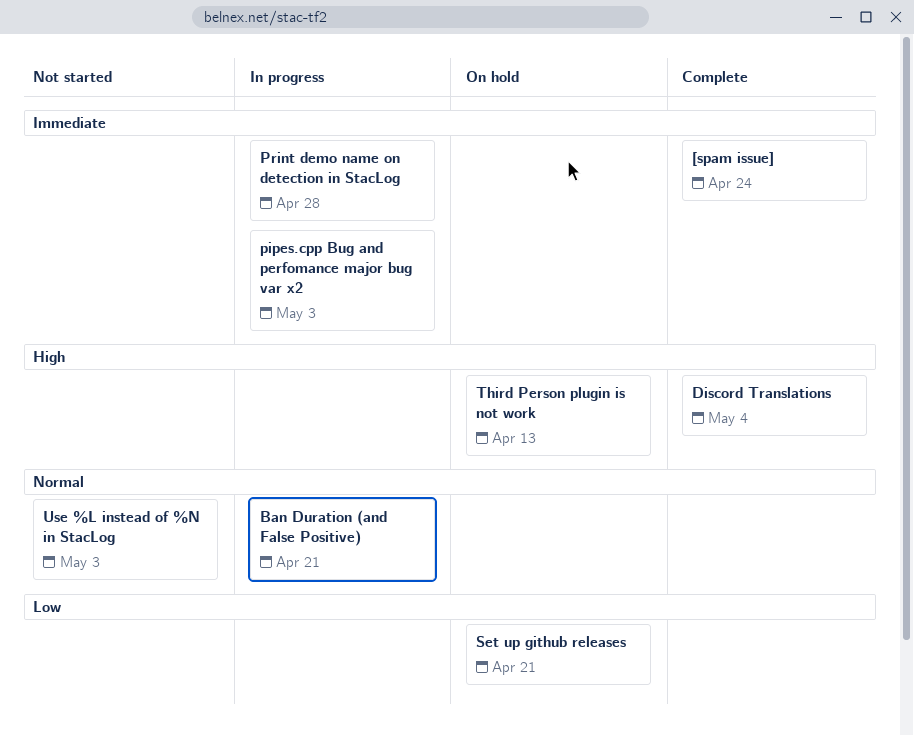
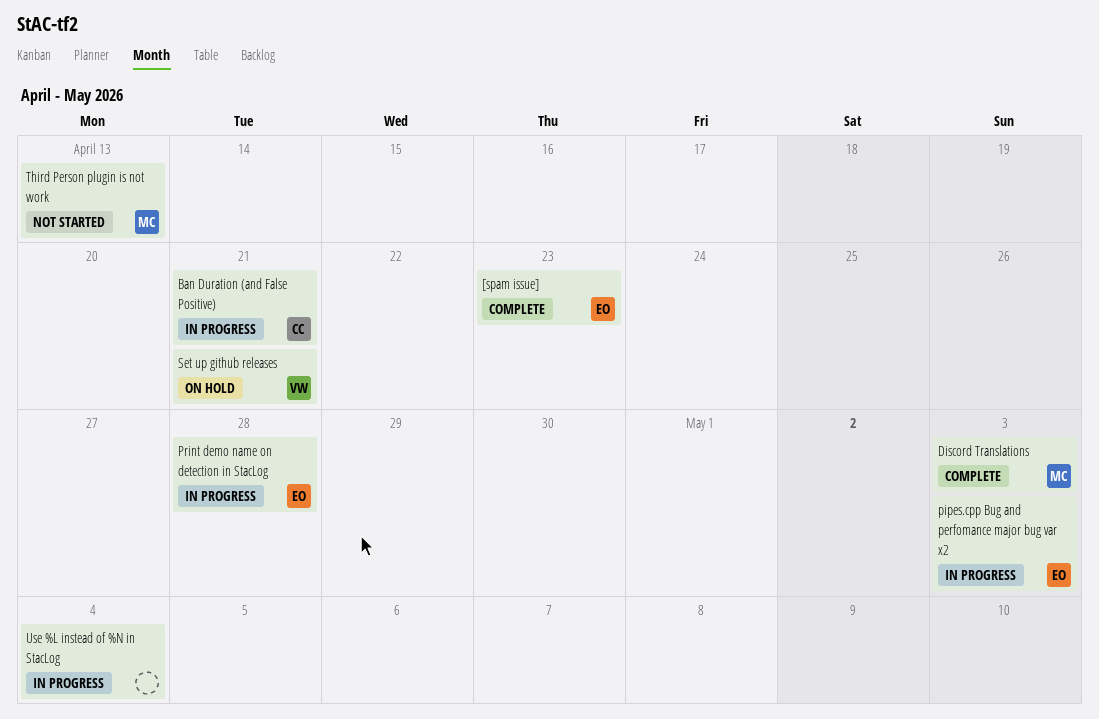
[spam issue], due: Apr 24 -> Apr 23
Discord Translations, due: May 4 -> May 3
Third Person plugin is not work, status: On hold -> Not started
Use %L instead of %N in StacLog, status: Not started -> In progress
Use %L instead of %N in StacLog, due: May 3 -> May 4

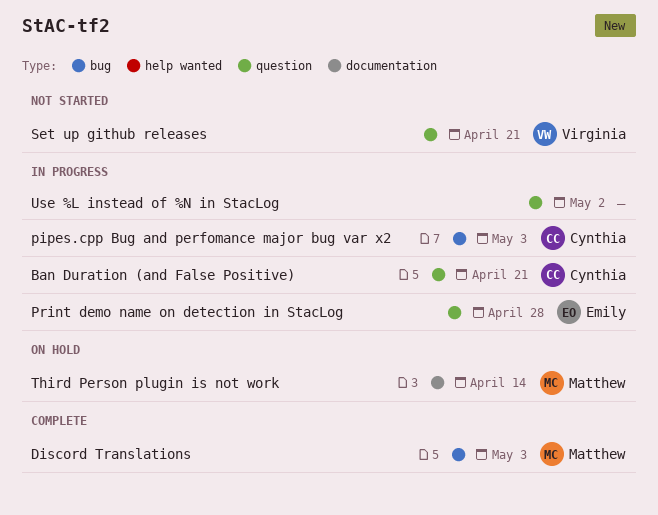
[spam issue]: present -> none
pipes.cpp Bug and perfomance major bug var x2, owner: Emily -> Cynthia
Set up github releases, status: On hold -> Not started
Third Person plugin is not work, status: Not started -> On hold
Third Person plugin is not work, due: Apr 13 -> Apr 14
Use %L instead of %N in StacLog, due: May 4 -> May 2

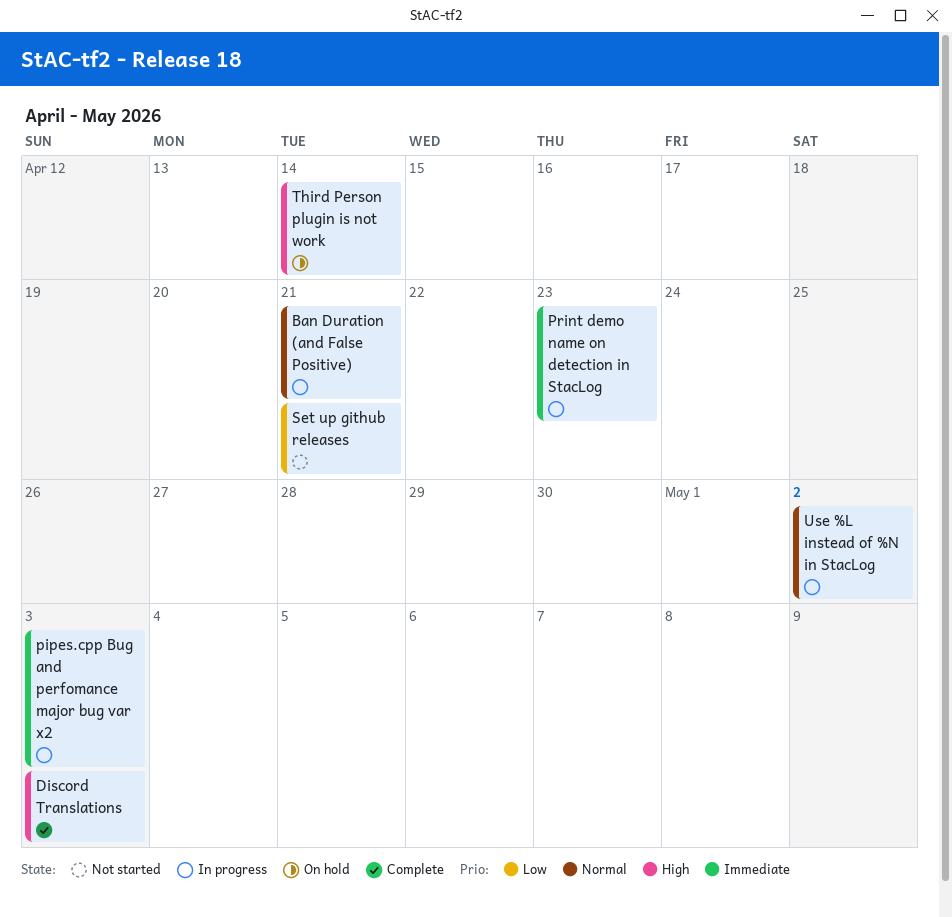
Print demo name on detection in StacLog, due: Apr 28 -> Apr 23

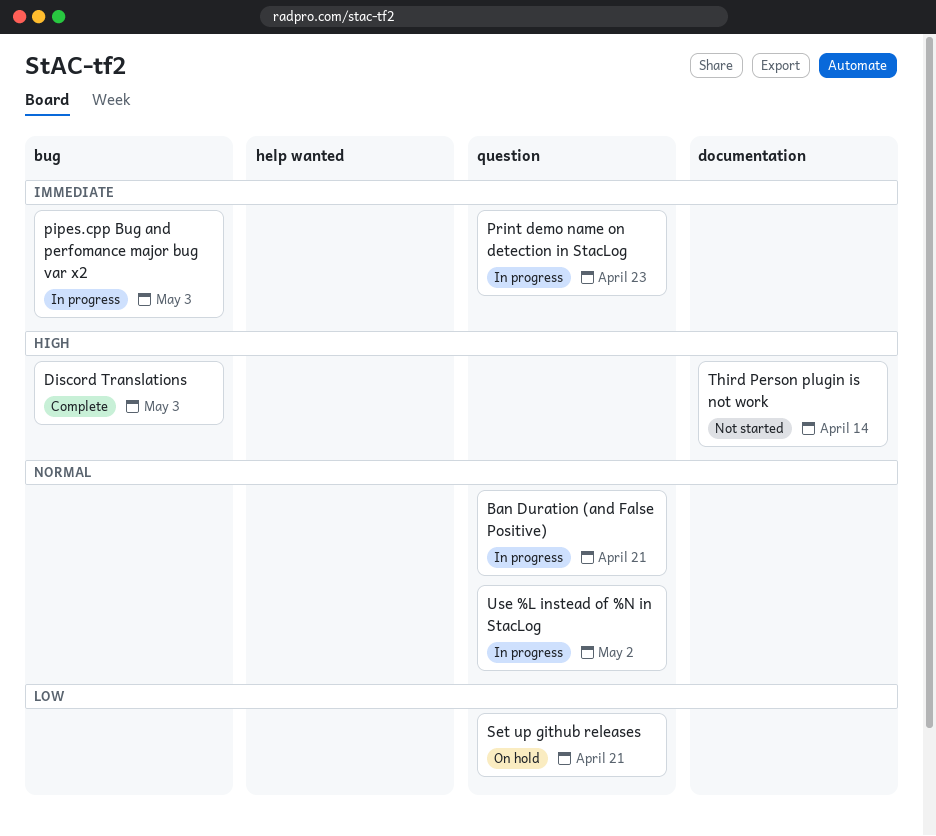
Set up github releases, status: Not started -> On hold
Third Person plugin is not work, status: On hold -> Not started

